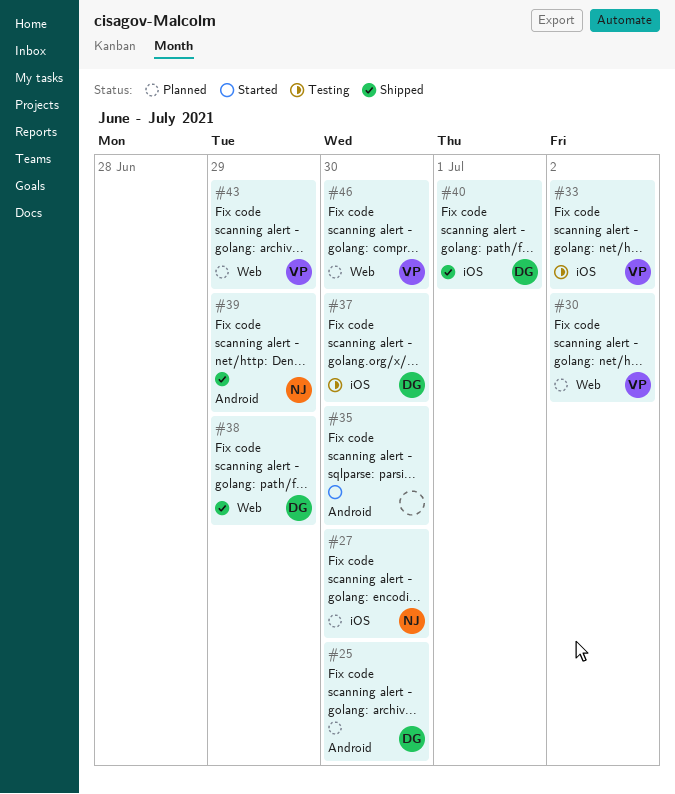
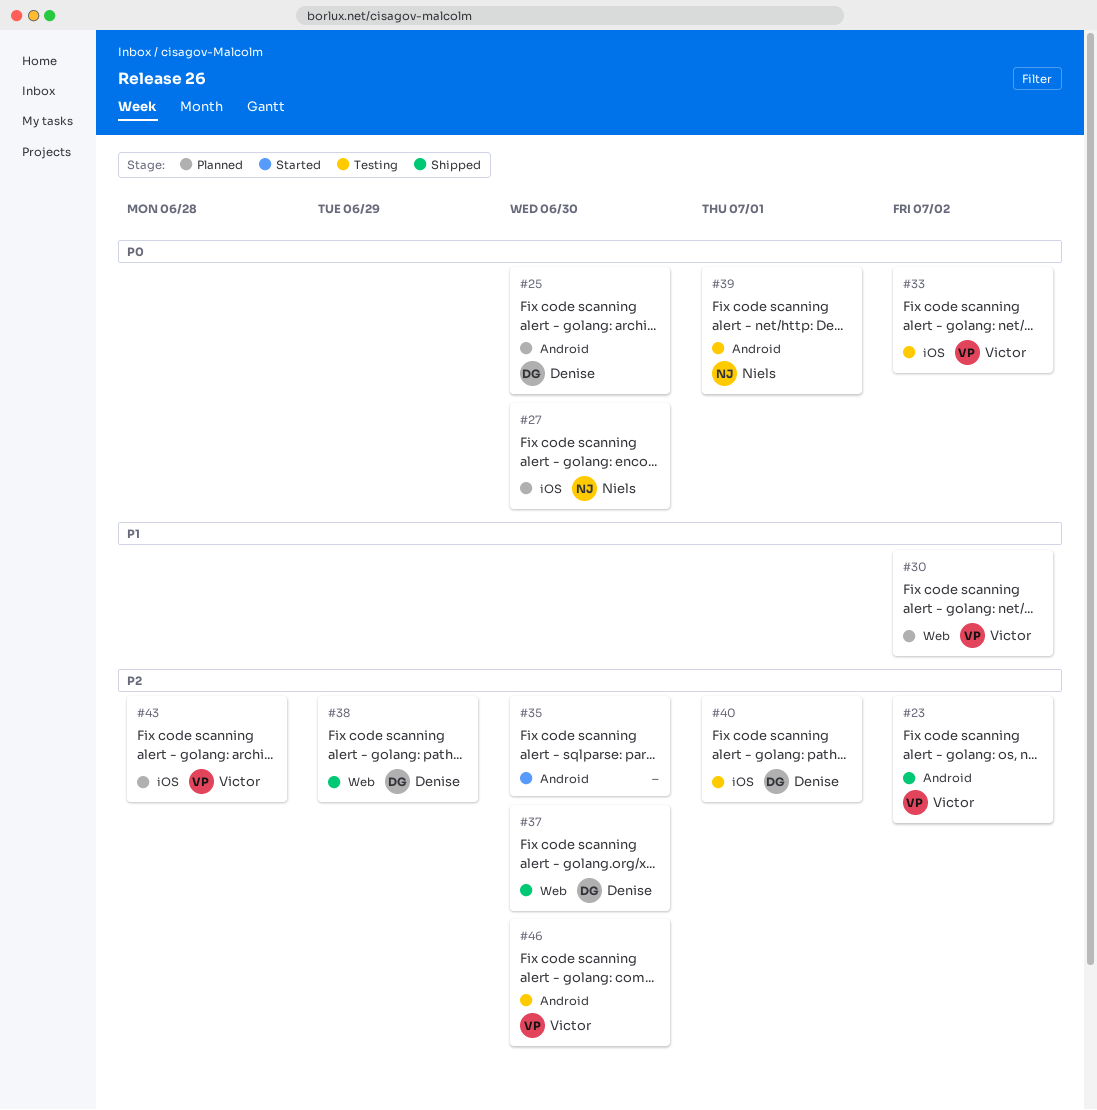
#23: none -> present
#37, status: Testing -> Shipped
#37, label: iOS -> Web
#39, status: Shipped -> Testing
#39, due: Jun 29 -> Jul 1
#40, status: Shipped -> Testing
#43, label: Web -> iOS
#43, due: Jun 29 -> Jun 28
#46, status: Planned -> Testing
#46, label: Web -> Android

